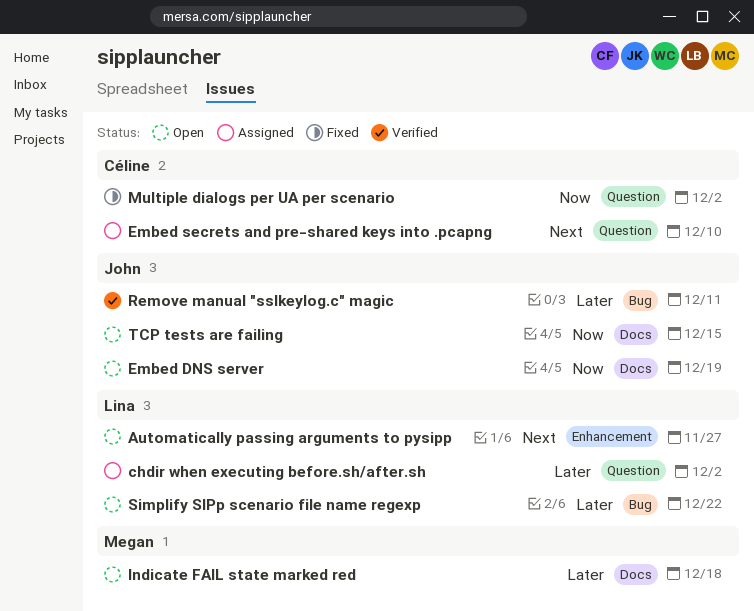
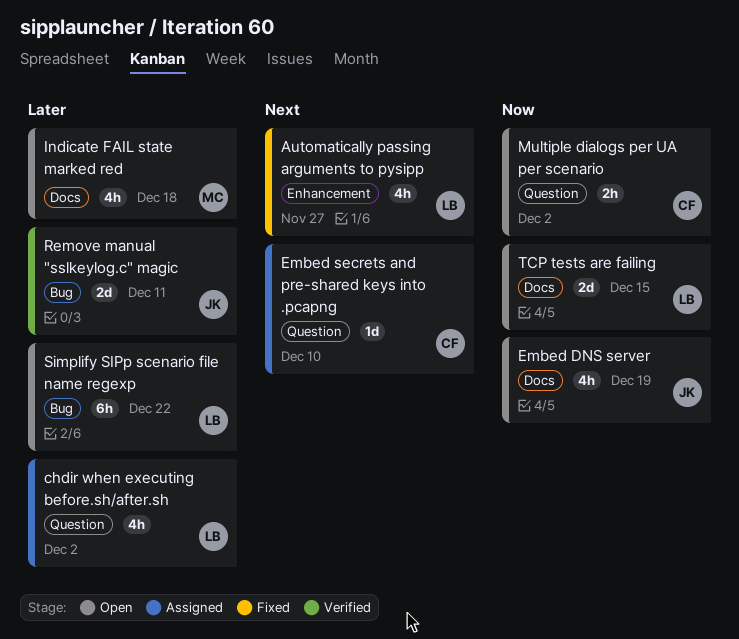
Automatically passing arguments to pysipp, status: Open -> Fixed
Multiple dialogs per UA per scenario, status: Fixed -> Open
TCP tests are failing, owner: John -> Lina

